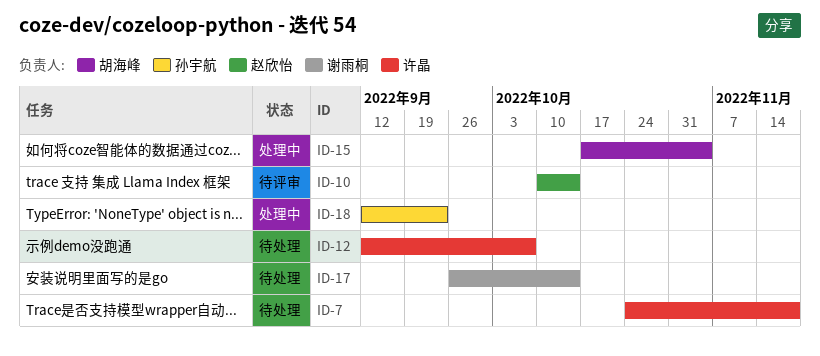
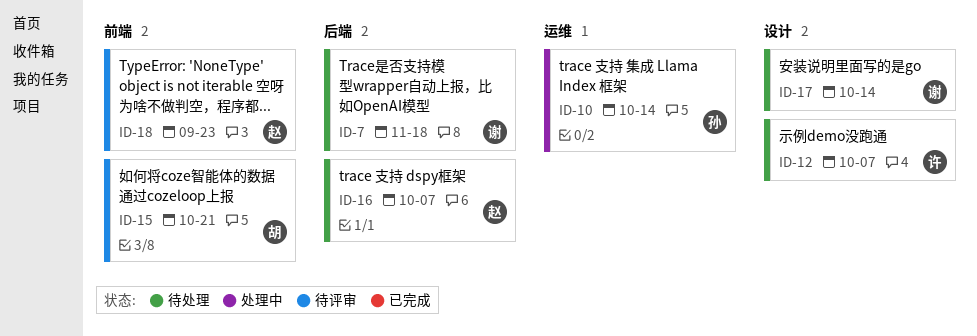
ID-7, owner: 许晶 -> 谢雨桐
ID-10, status: 待评审 -> 处理中
ID-10, owner: 赵欣怡 -> 孙宇航
ID-15, status: 处理中 -> 待评审
ID-15, due: Nov 4 -> Oct 21
ID-16: none -> present
ID-18, status: 处理中 -> 待评审
ID-18, owner: 孙宇航 -> 赵欣怡

